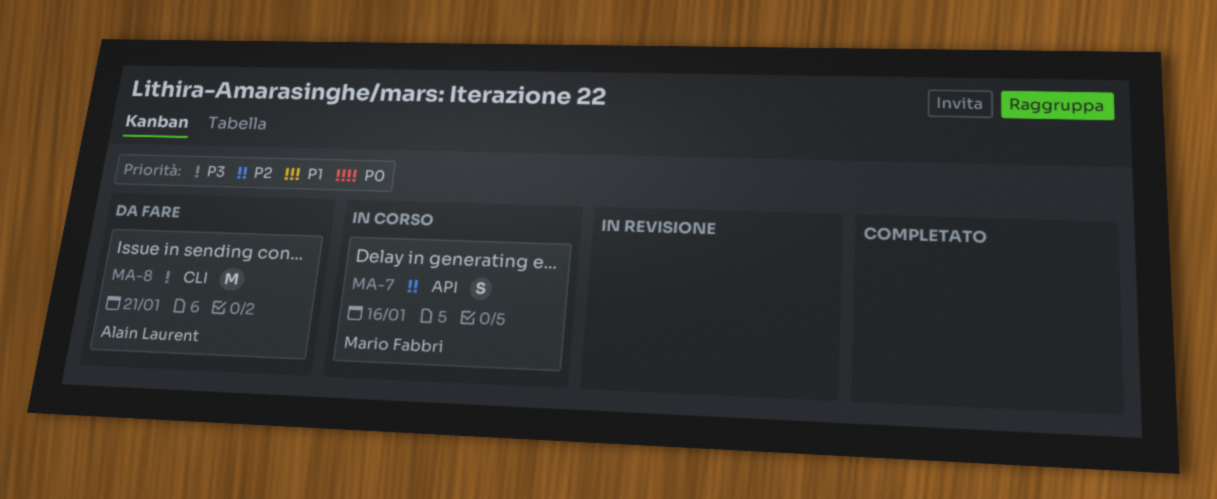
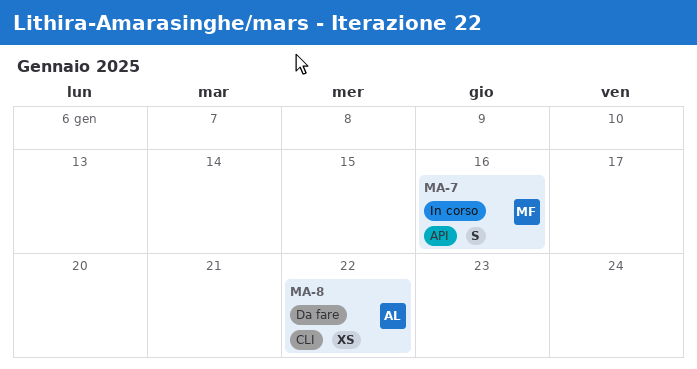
MA-8, estimate: M -> XS
MA-8, due: Jan 21 -> Jan 22

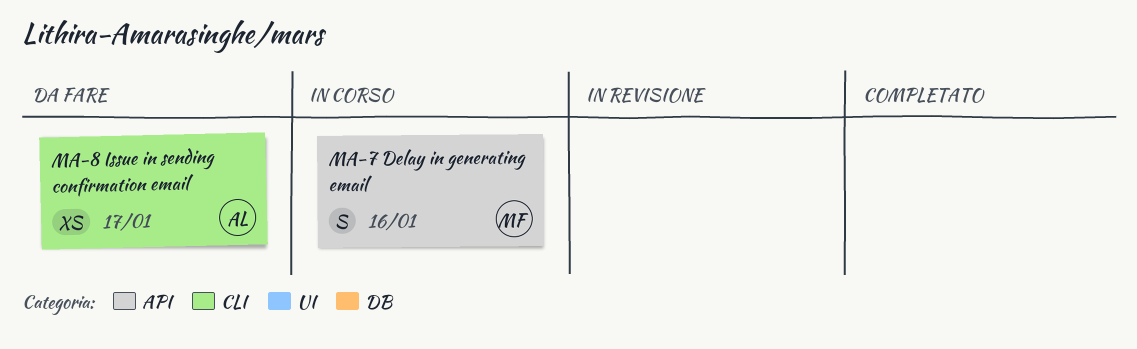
MA-8, due: Jan 22 -> Jan 17

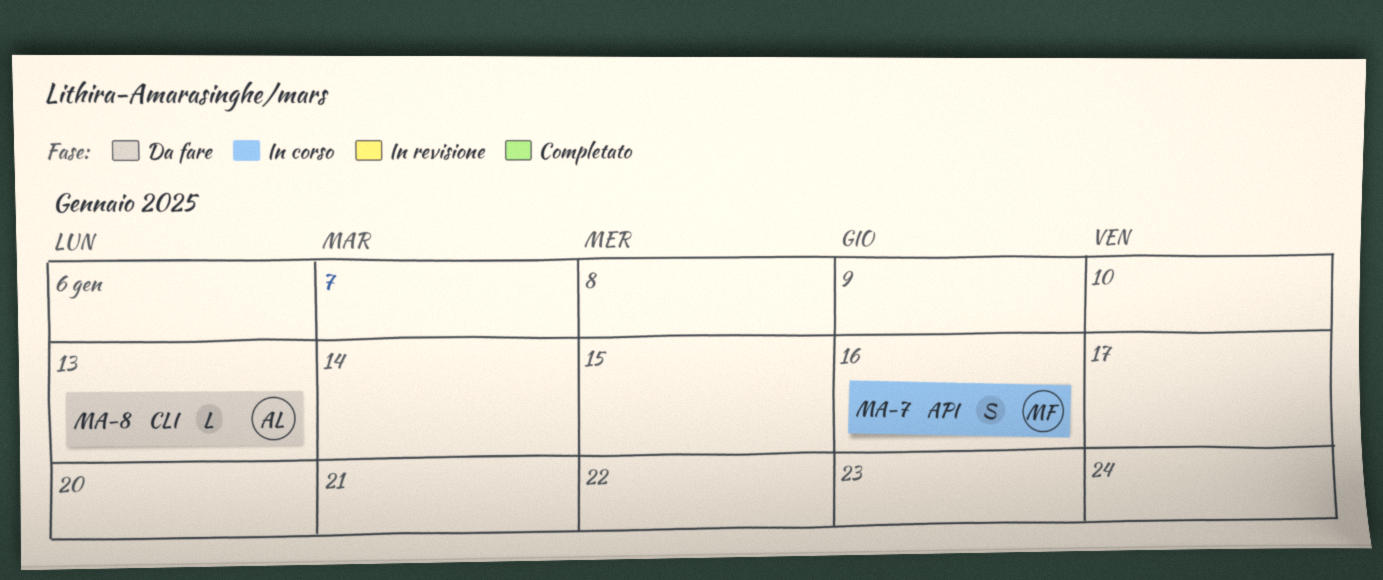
MA-8, estimate: XS -> L
MA-8, due: Jan 17 -> Jan 13

